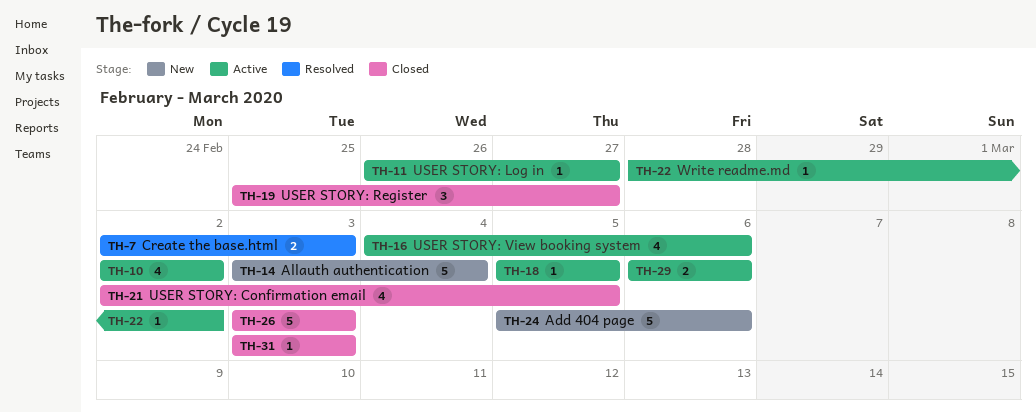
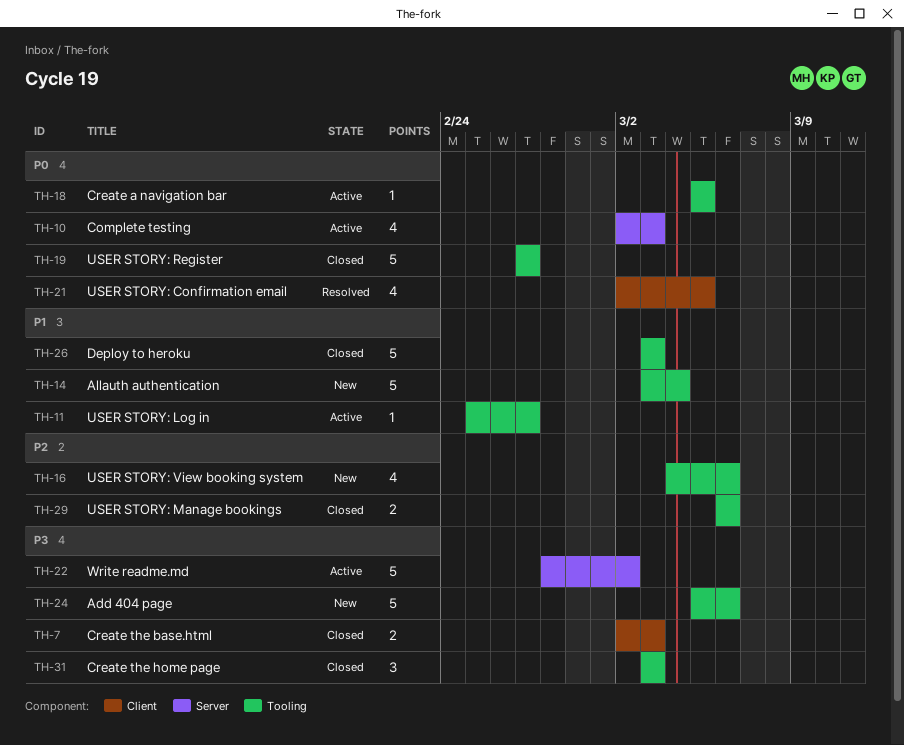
TH-7, status: Resolved -> Closed
TH-10, due: Mar 2 -> Mar 3
TH-11, start: Feb 26 -> Feb 25
TH-16, status: Active -> New
TH-19, estimate: 3 -> 5
TH-19, start: Feb 25 -> Feb 27
TH-21, status: Closed -> Resolved
TH-22, estimate: 1 -> 5
TH-29, status: Active -> Closed
TH-31, estimate: 1 -> 3

